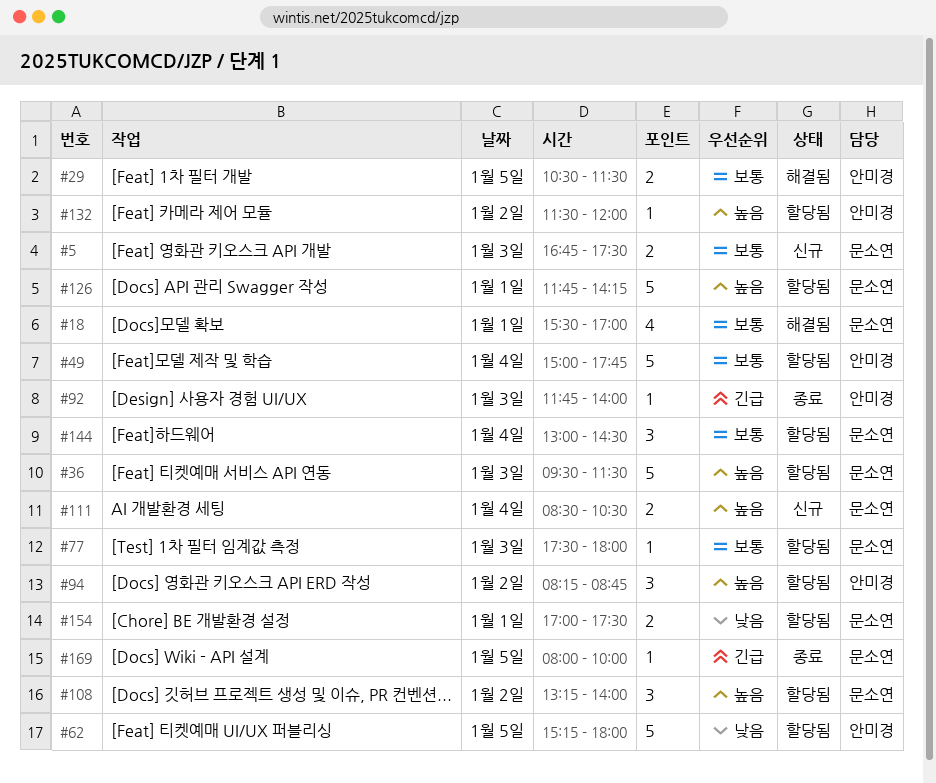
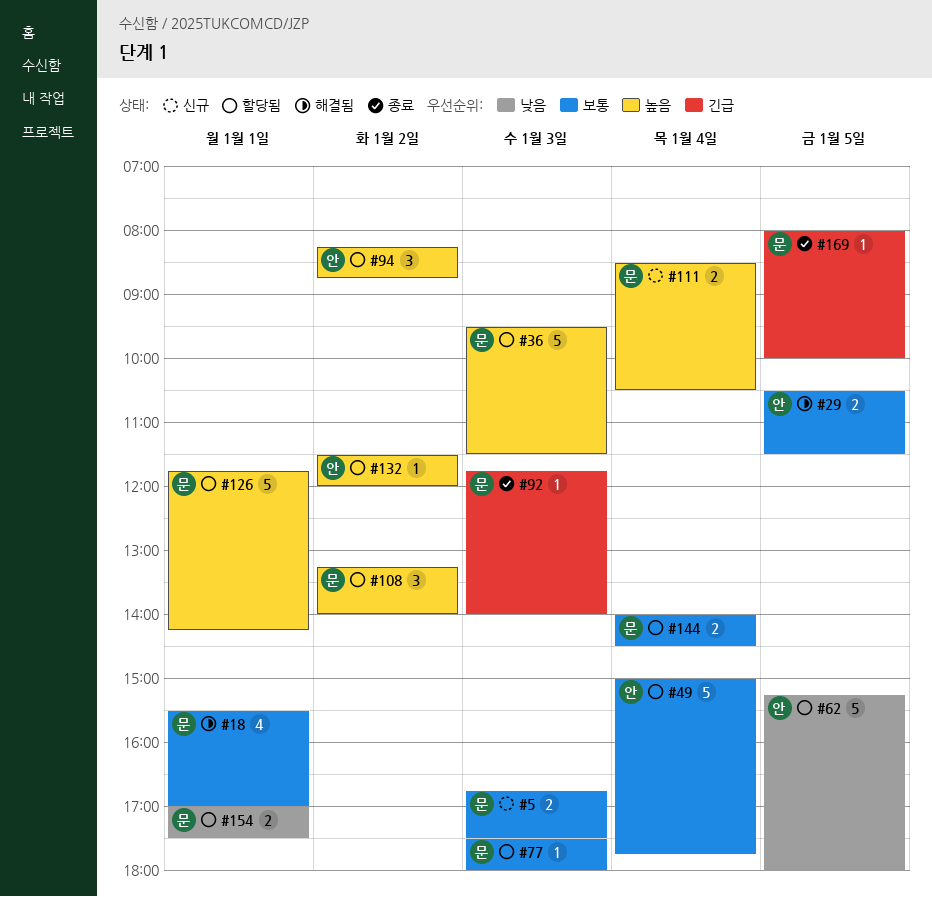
#92, owner: 안미경 -> 문소연
#144, estimate: 3 -> 2
#144, begins: 13:00 -> 14:00

